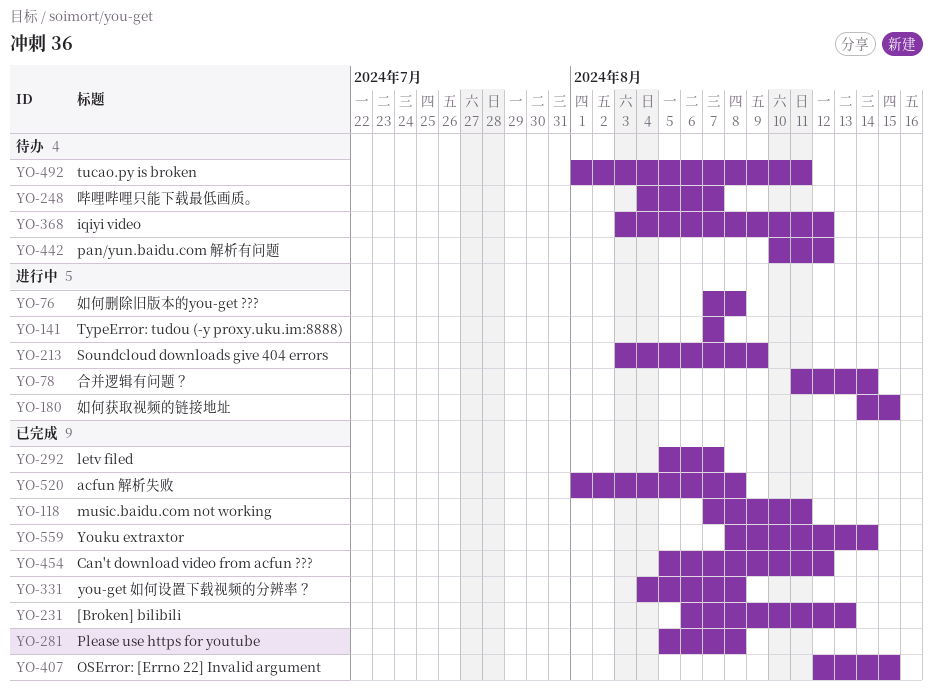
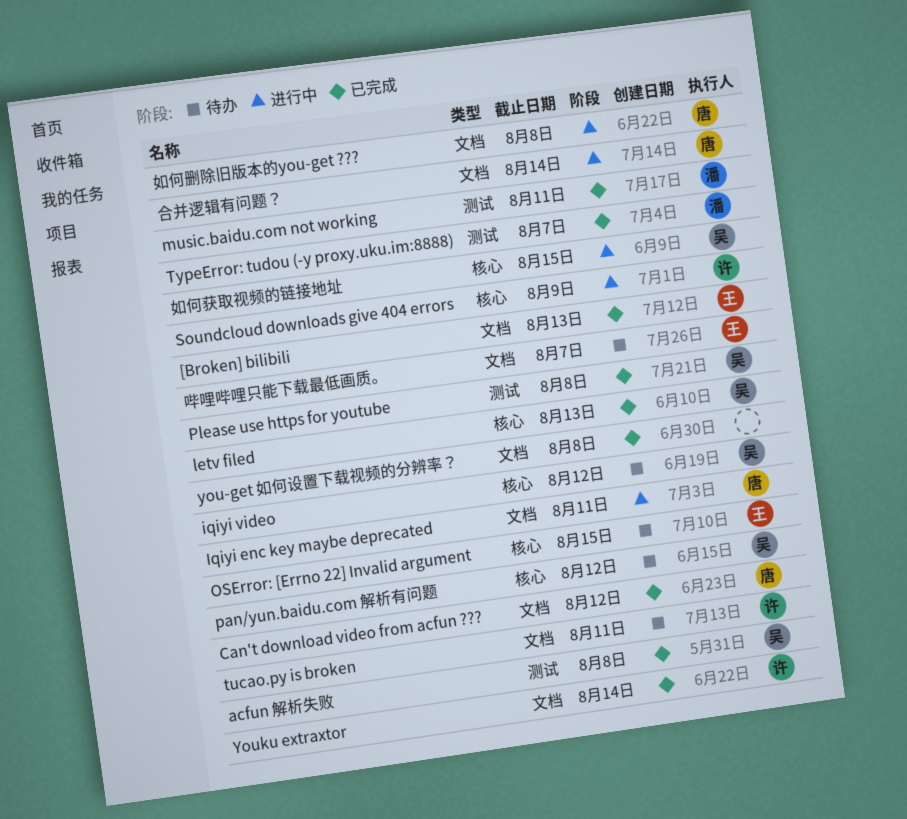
Iqiyi enc key maybe deprecated: none -> present
letv filed, due: Aug 7 -> Aug 13
OSError: [Errno 22] Invalid argument, status: 已完成 -> 待办
TypeError: tudou (-y proxy.uku.im:8888), status: 进行中 -> 已完成

